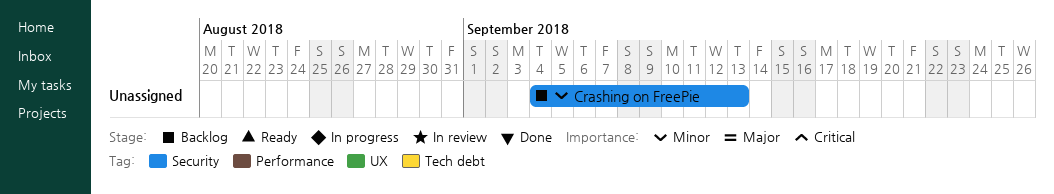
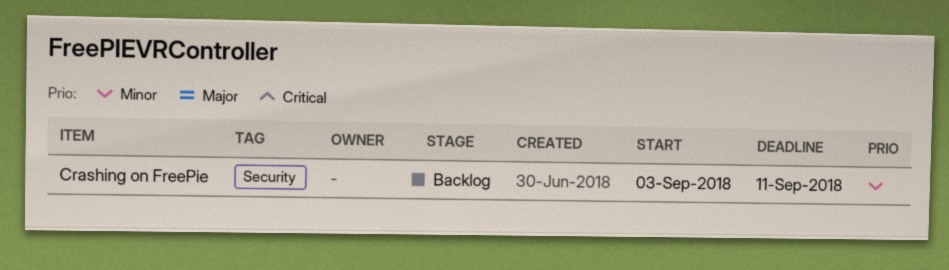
Crashing on FreePie, start: Sep 4 -> Sep 3
Crashing on FreePie, due: Sep 13 -> Sep 11

